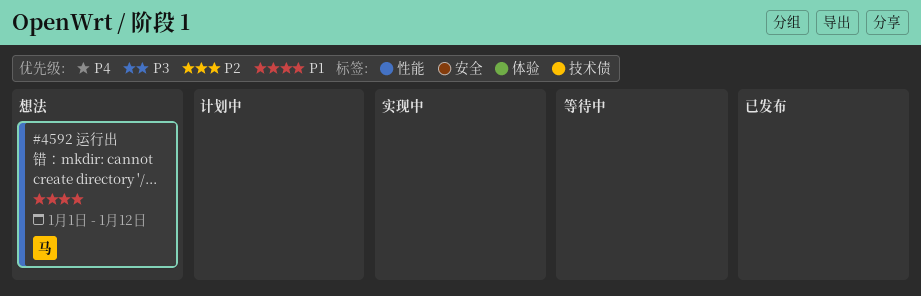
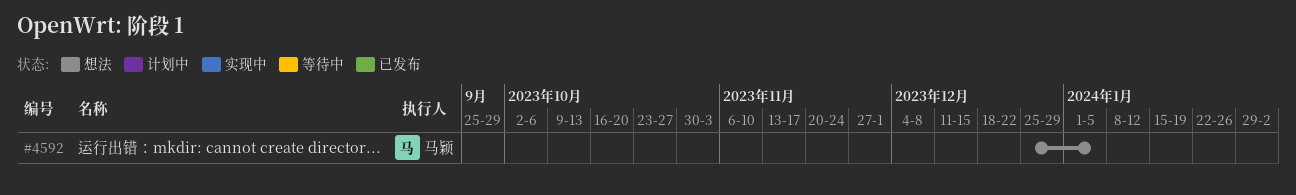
#4592, start: Jan 1 -> Dec 25
#4592, due: Jan 12 -> Jan 5

